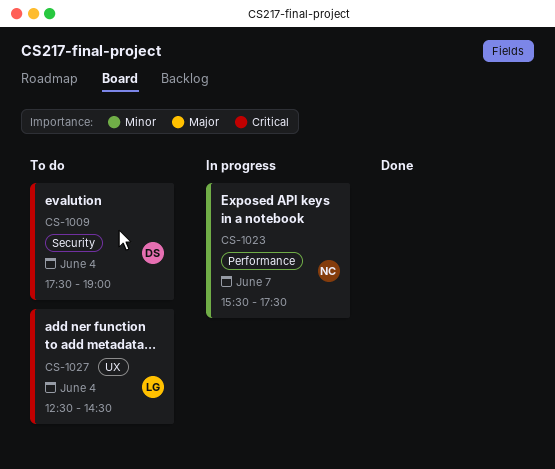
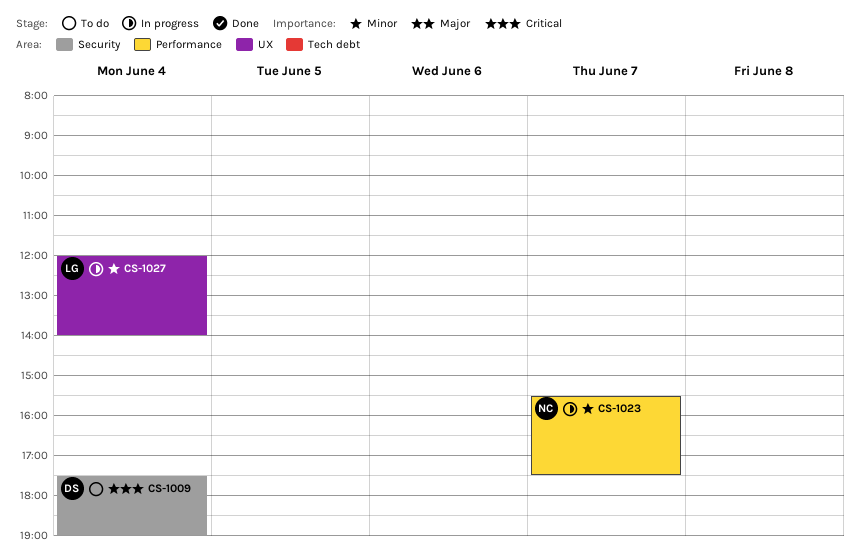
CS-1027, status: To do -> In progress
CS-1027, priority: Critical -> Minor
CS-1027, begins: 12:30 -> 12:00
CS-1027, ends: 14:30 -> 14:00

